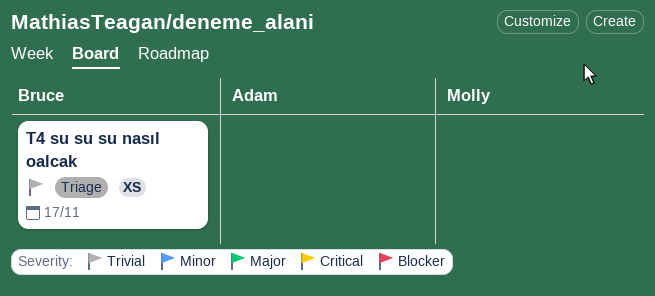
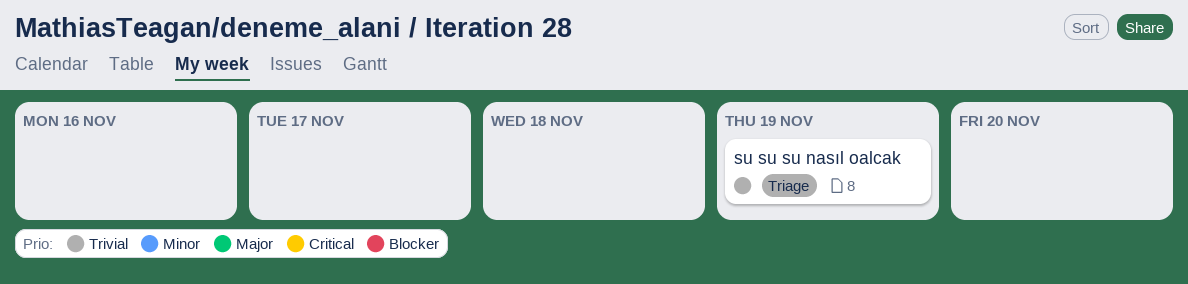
su su su nasıl oalcak, due: Nov 17 -> Nov 19

